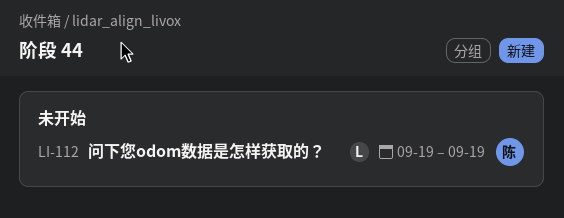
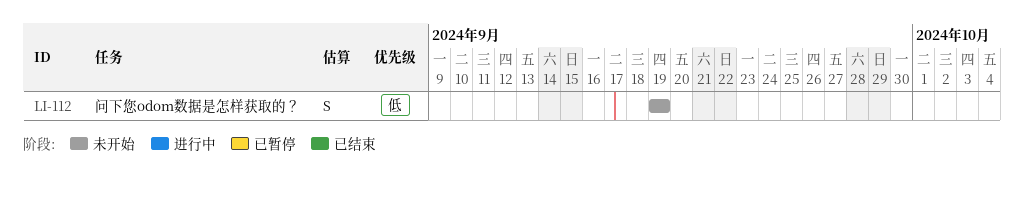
LI-112, estimate: L -> S

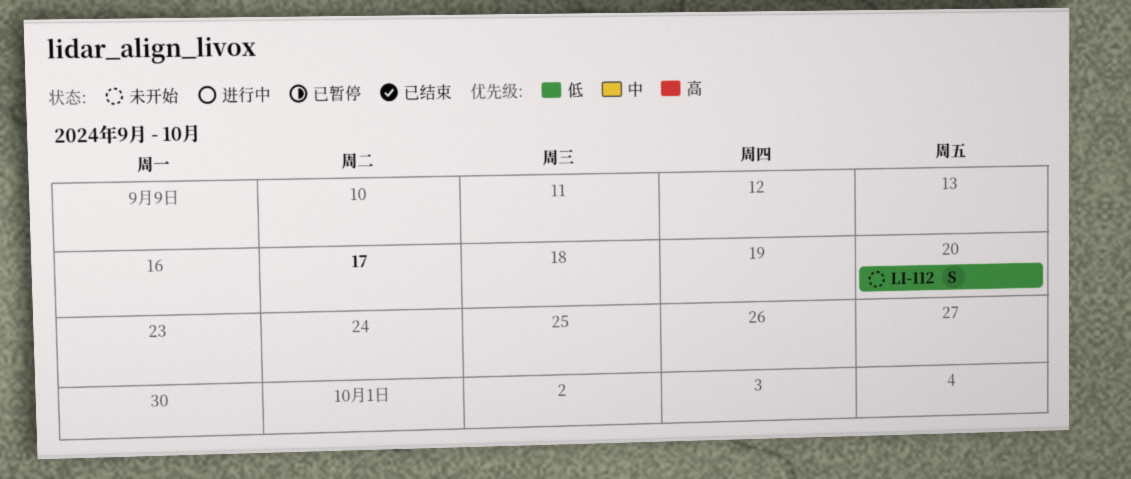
LI-112, start: Sep 19 -> Sep 20
LI-112, due: Sep 19 -> Sep 20

